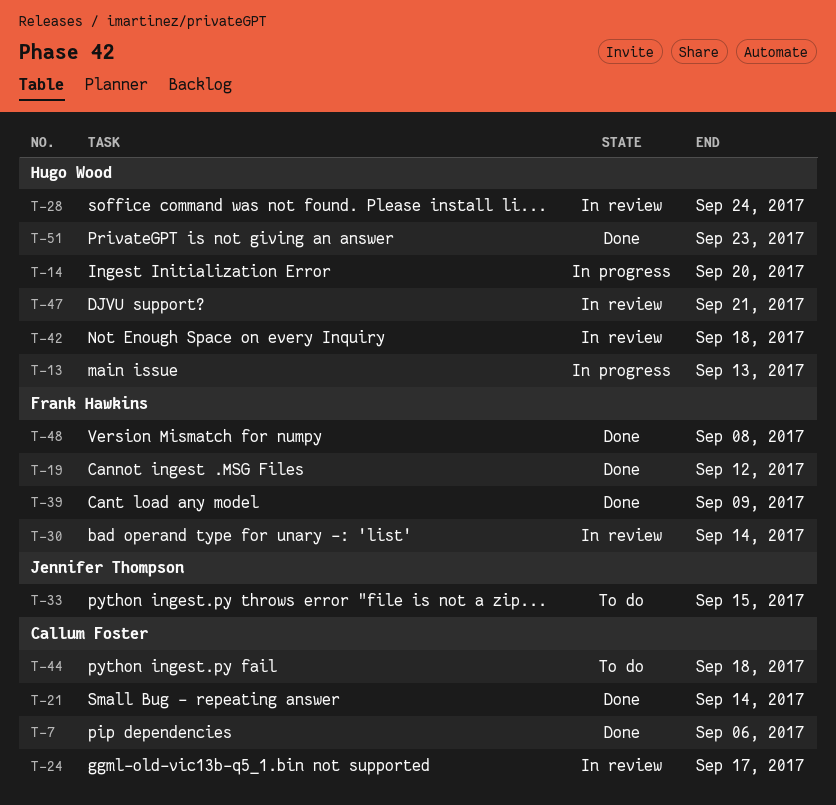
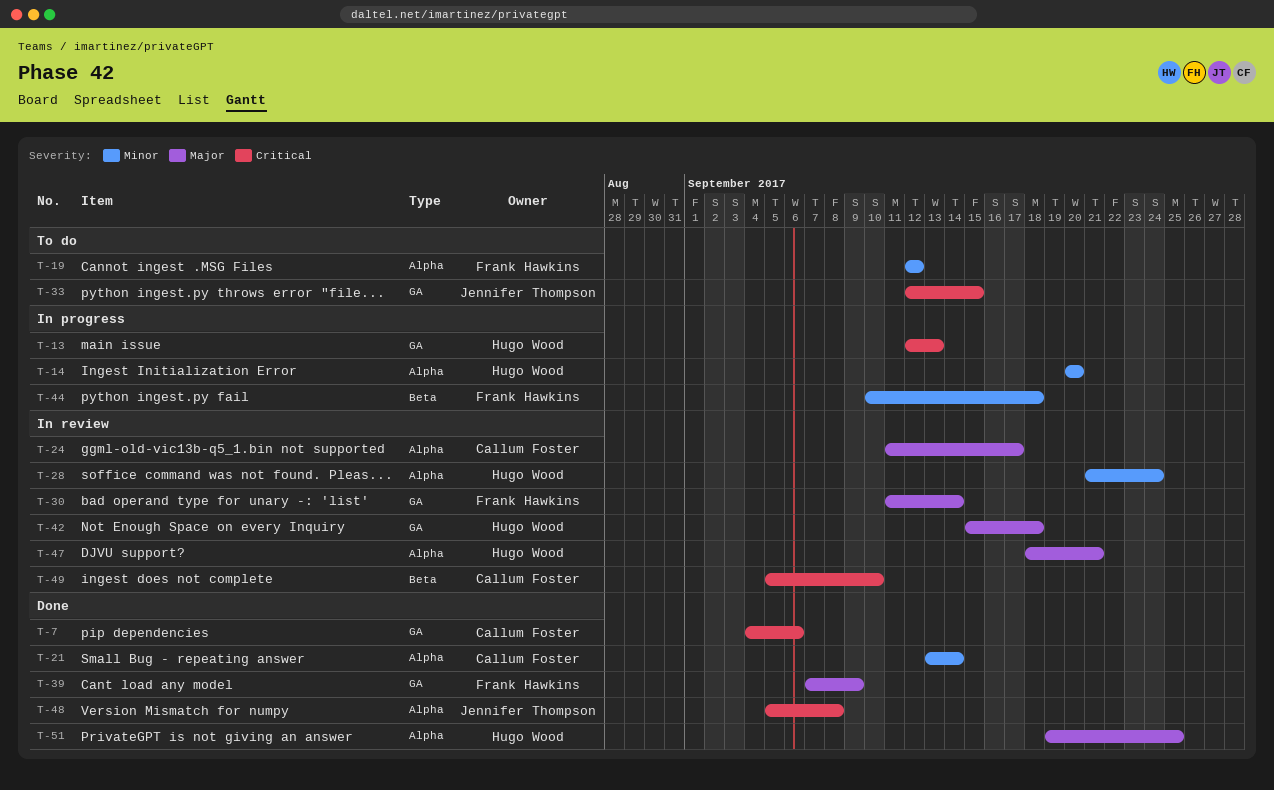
T-19, status: Done -> To do
T-44, status: To do -> In progress
T-44, owner: Callum Foster -> Frank Hawkins
T-48, owner: Frank Hawkins -> Jennifer Thompson
T-49: none -> present
T-51, due: Sep 23 -> Sep 25

